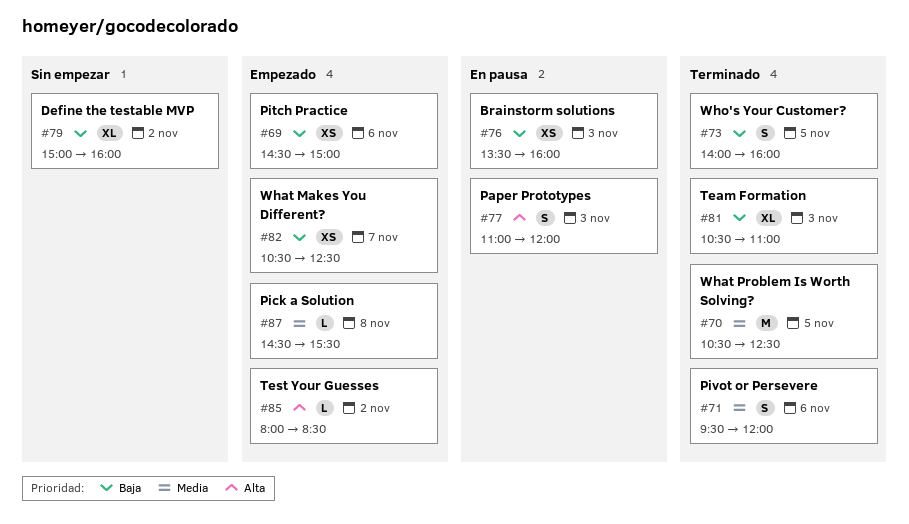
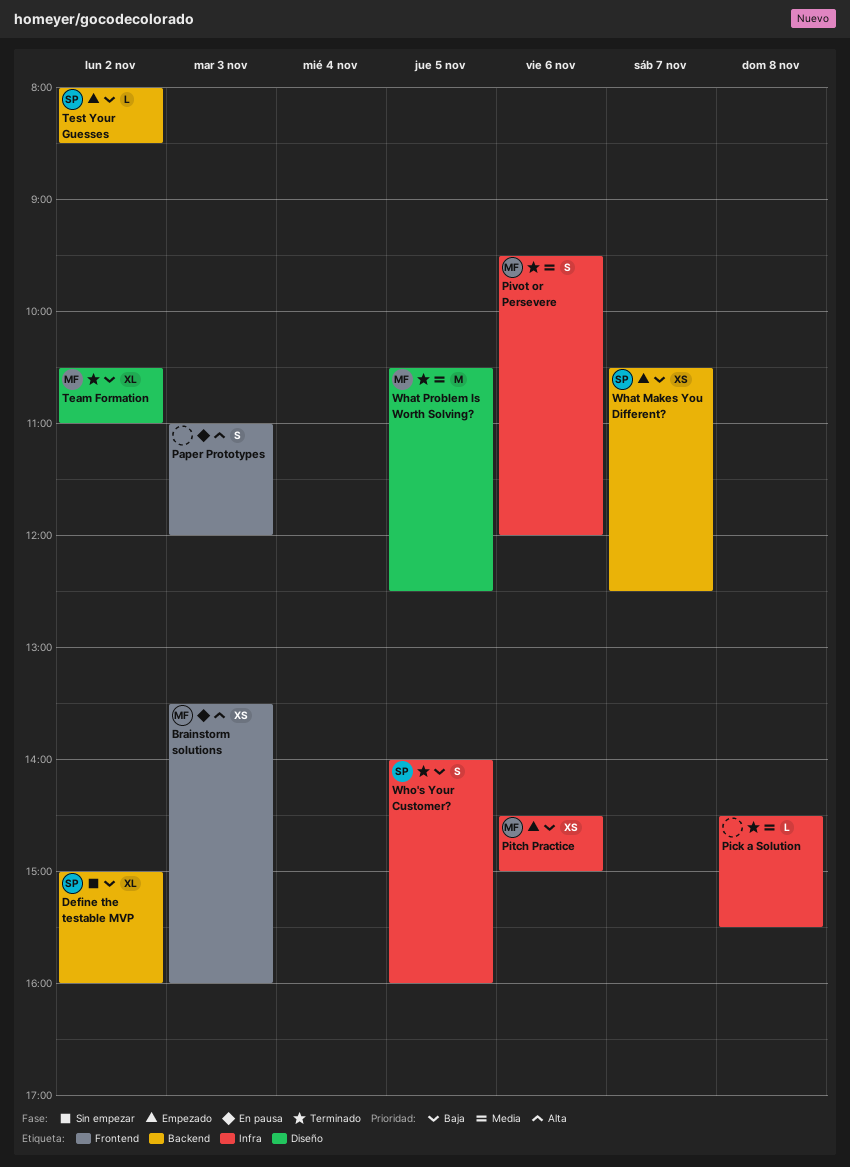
Brainstorm solutions, priority: Baja -> Alta
Pick a Solution, status: Empezado -> Terminado
Team Formation, day: Nov 3 -> Nov 2
Test Your Guesses, priority: Alta -> Baja

